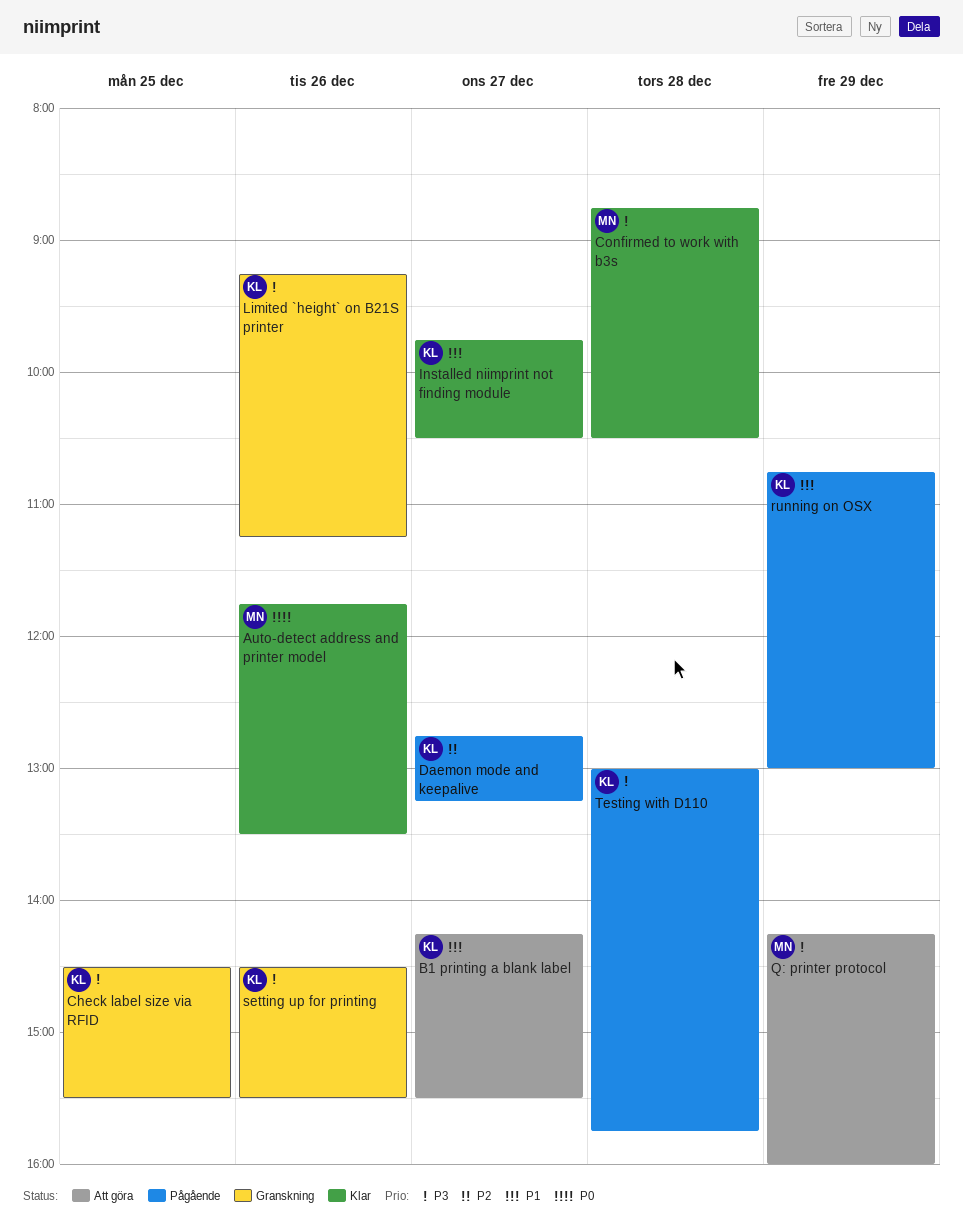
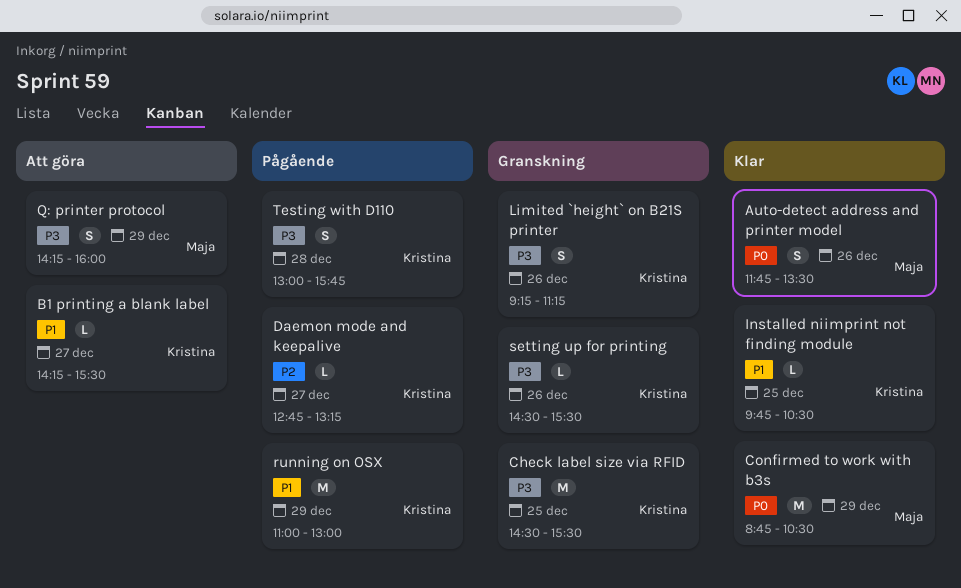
Confirmed to work with b3s, priority: P3 -> P0
Confirmed to work with b3s, day: Dec 28 -> Dec 29
Installed niimprint not finding module, day: Dec 27 -> Dec 25
running on OSX, begins: 10:45 -> 11:00

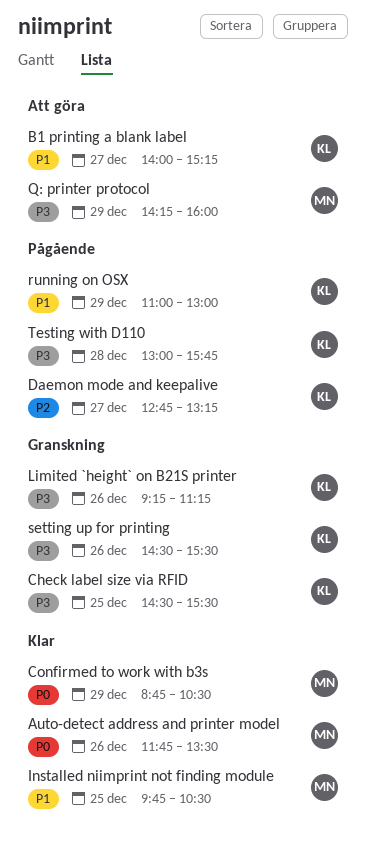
B1 printing a blank label, begins: 14:15 -> 14:00
B1 printing a blank label, ends: 15:30 -> 15:15
Installed niimprint not finding module, owner: Kristina -> Maja

